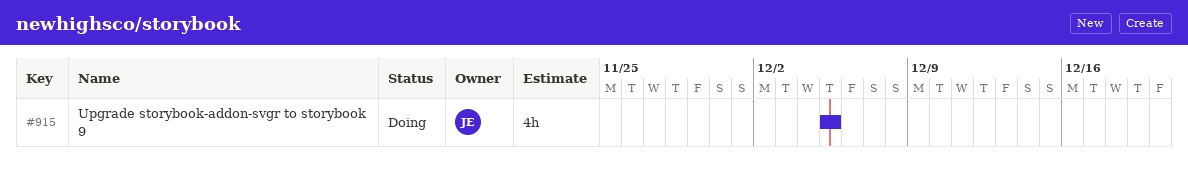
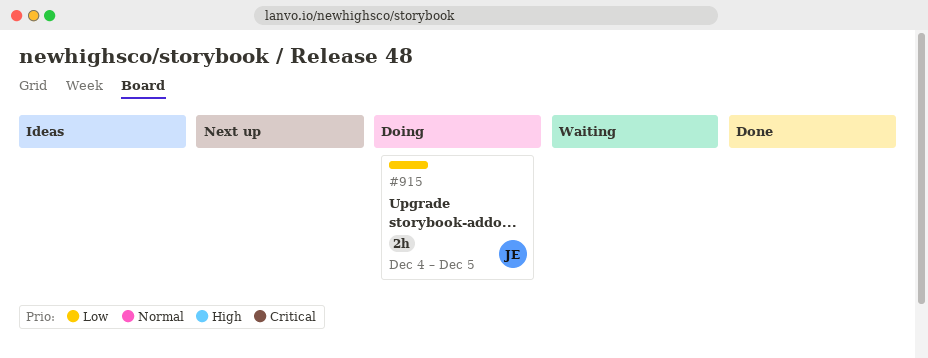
#915, estimate: 4h -> 2h
#915, start: Dec 5 -> Dec 4

